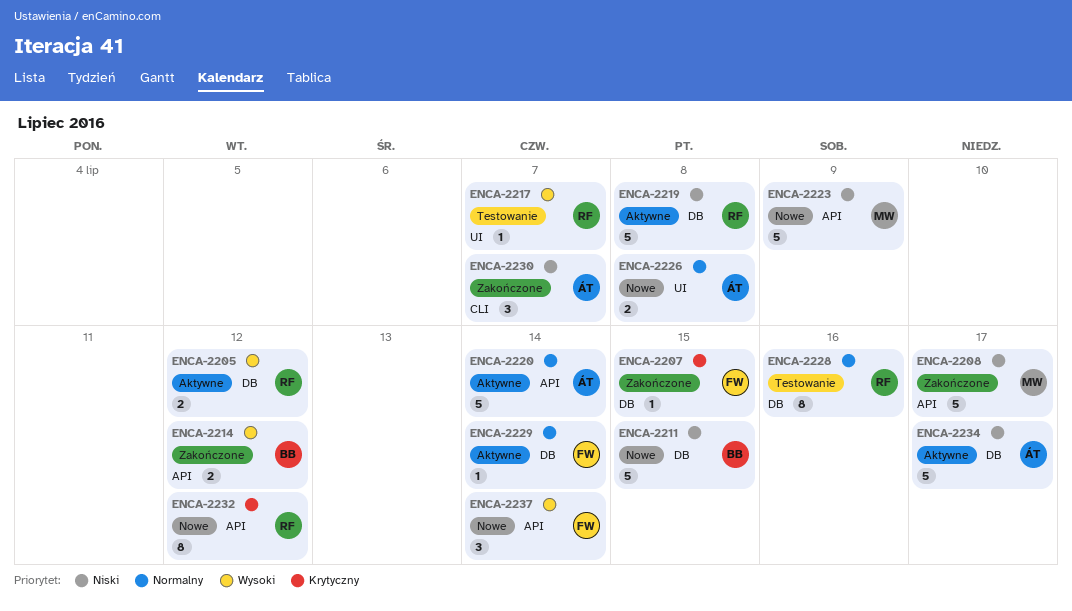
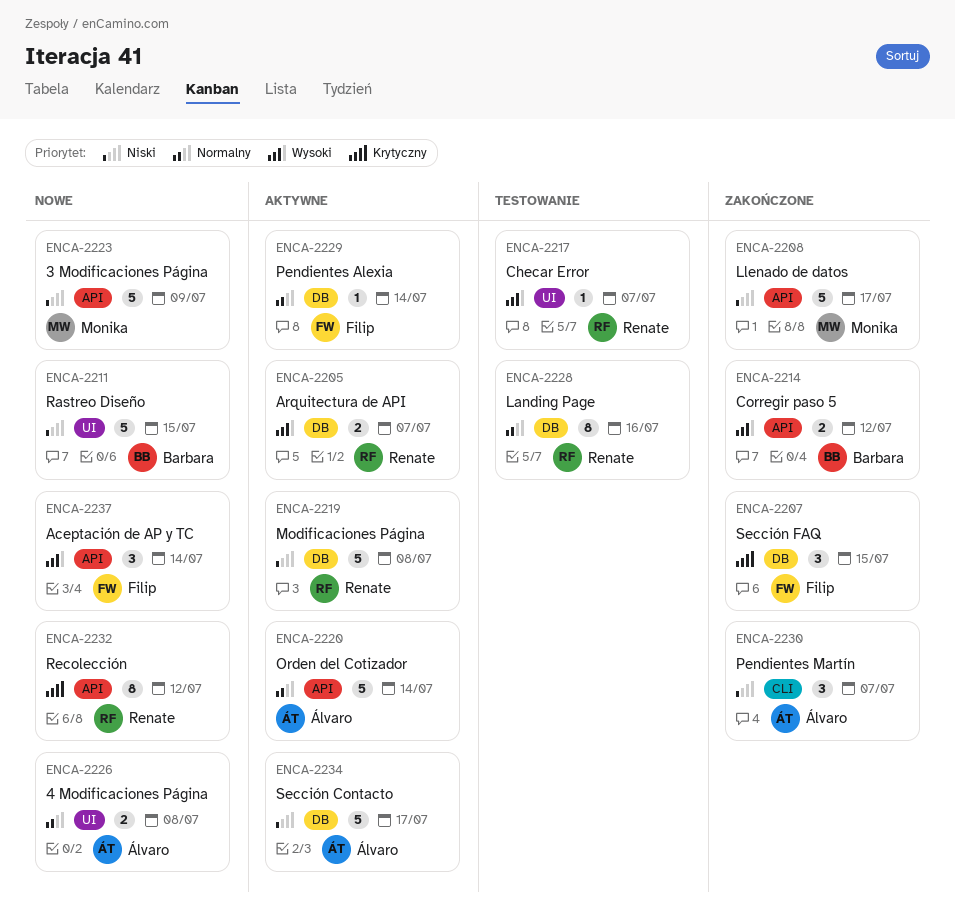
ENCA-2205, due: Jul 12 -> Jul 7
ENCA-2207, estimate: 1 -> 3
ENCA-2211, label: DB -> UI

